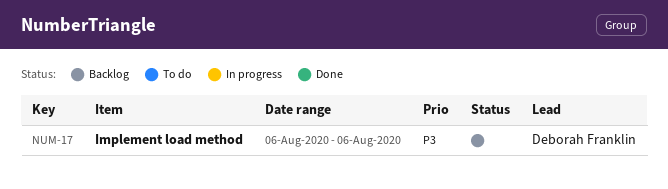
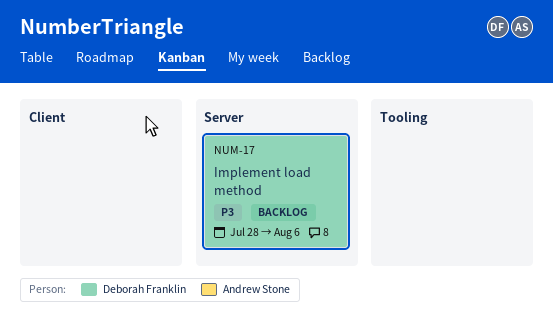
NUM-17, start: Aug 6 -> Jul 28

